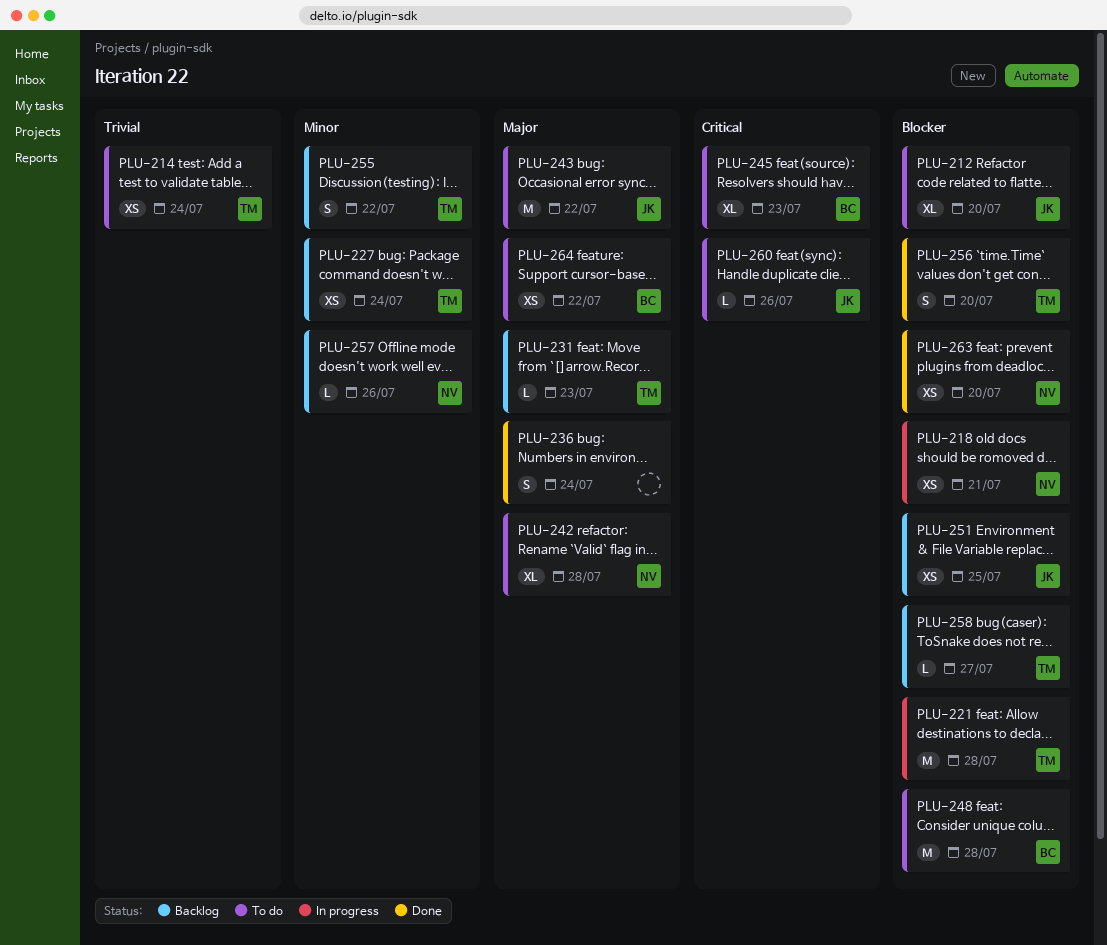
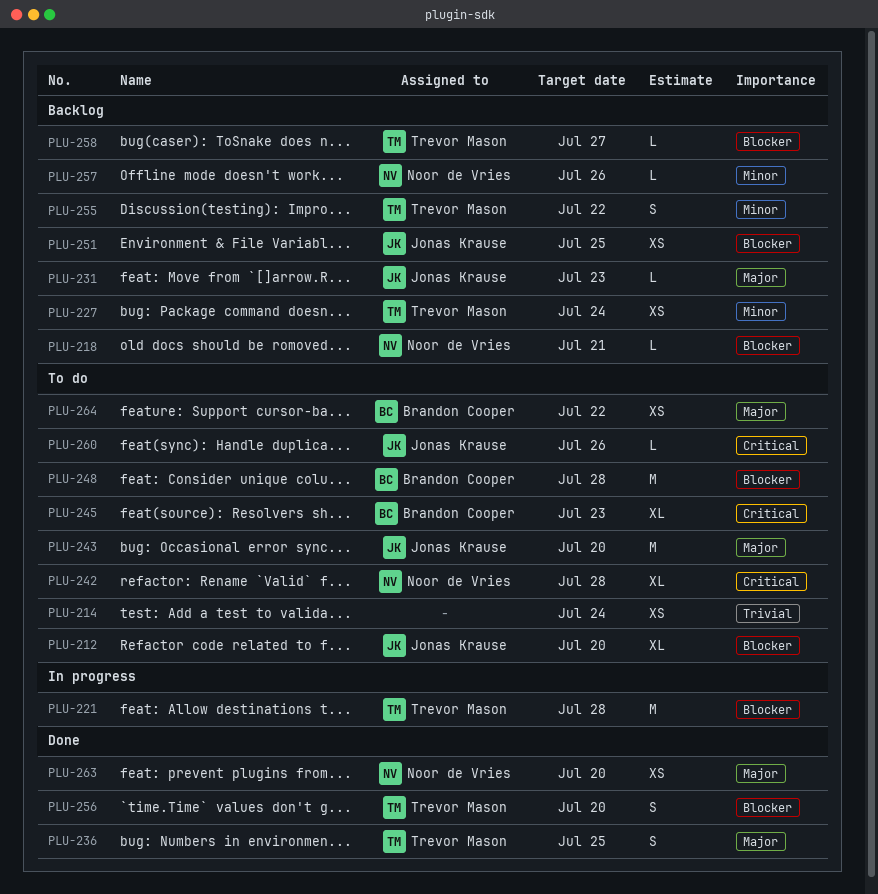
PLU-214, owner: Trevor Mason -> none
PLU-218, status: In progress -> Backlog
PLU-218, estimate: XS -> L
PLU-231, owner: Trevor Mason -> Jonas Krause
PLU-236, owner: none -> Trevor Mason
PLU-236, due: Jul 24 -> Jul 25
PLU-242, priority: Major -> Critical
PLU-243, due: Jul 22 -> Jul 20
PLU-263, priority: Blocker -> Major

